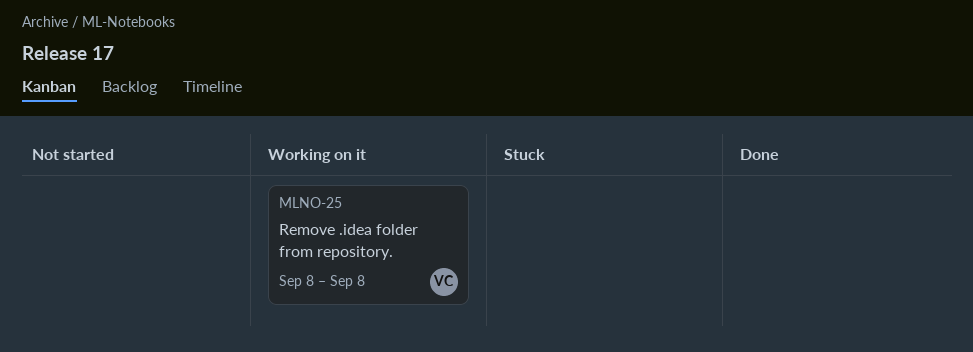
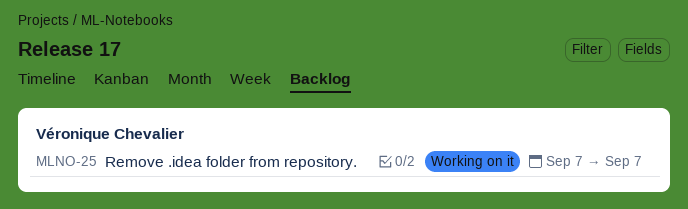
MLNO-25, start: Sep 8 -> Sep 7
MLNO-25, due: Sep 8 -> Sep 7

